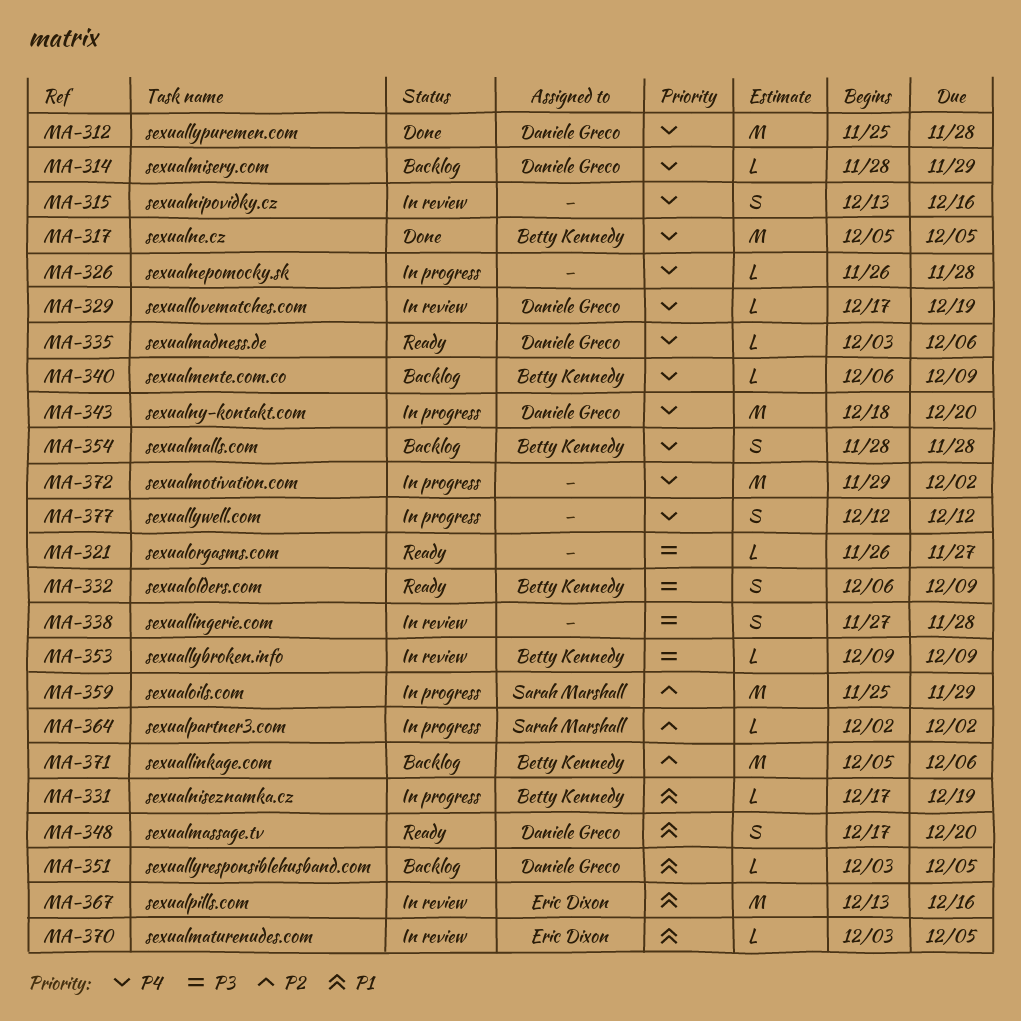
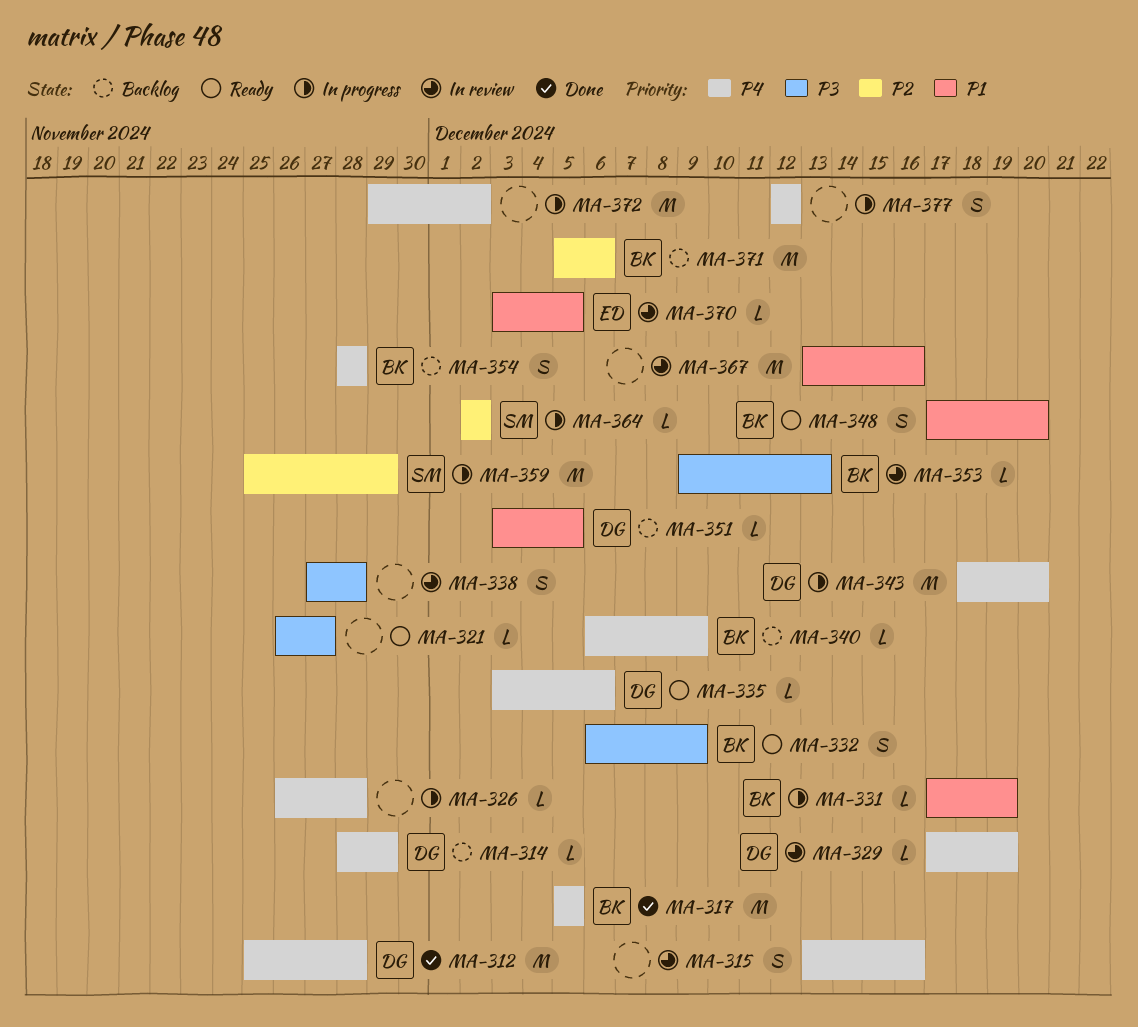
MA-348, owner: Daniele Greco -> Betty Kennedy
MA-353, due: Dec 9 -> Dec 13
MA-367, owner: Eric Dixon -> none

